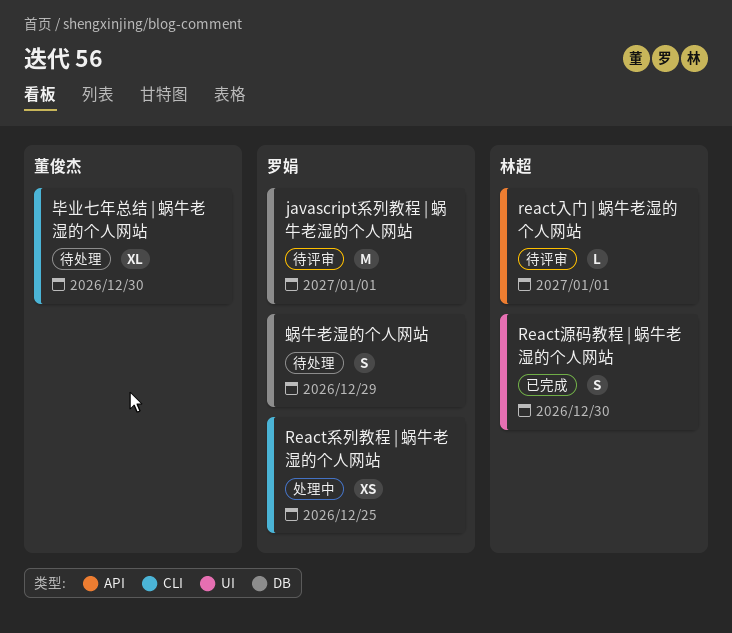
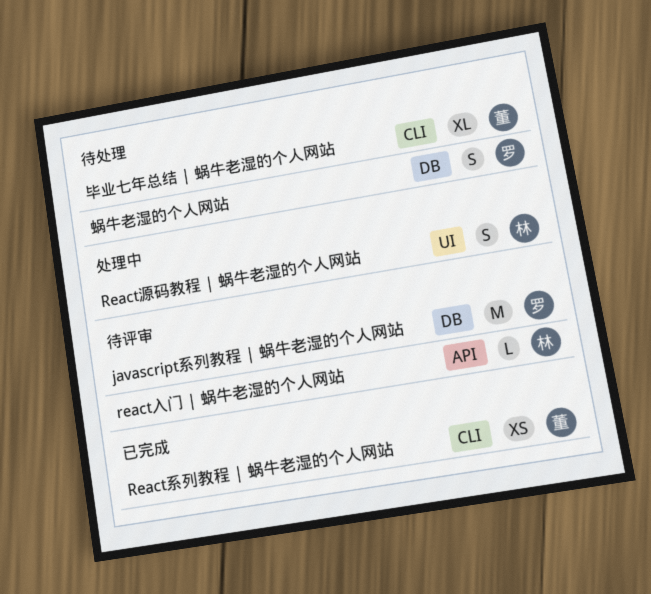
React源码教程 | 蜗牛老湿的个人网站, status: 已完成 -> 处理中
React系列教程 | 蜗牛老湿的个人网站, status: 处理中 -> 已完成
React系列教程 | 蜗牛老湿的个人网站, owner: 罗娟 -> 董俊杰

